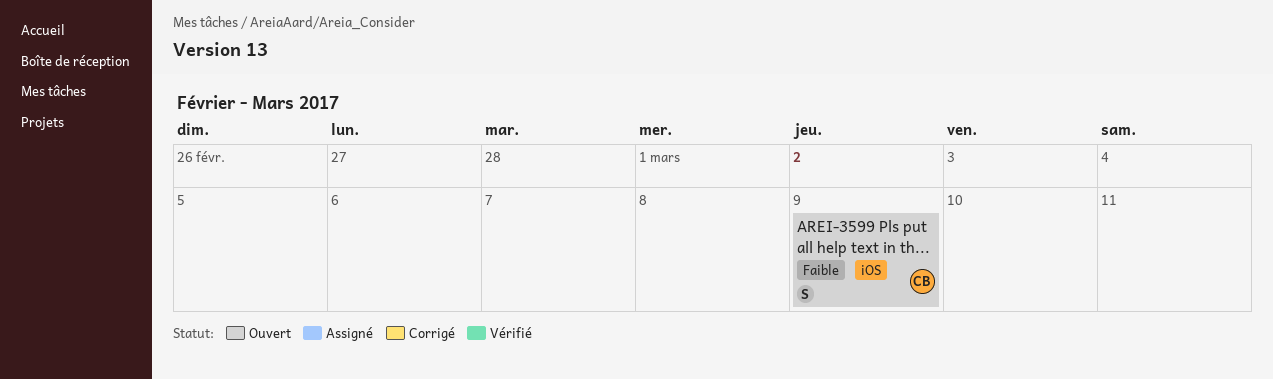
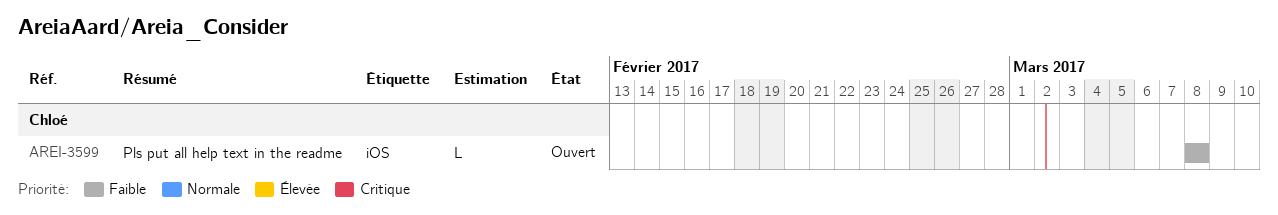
AREI-3599, estimate: S -> L
AREI-3599, due: Mar 9 -> Mar 8

